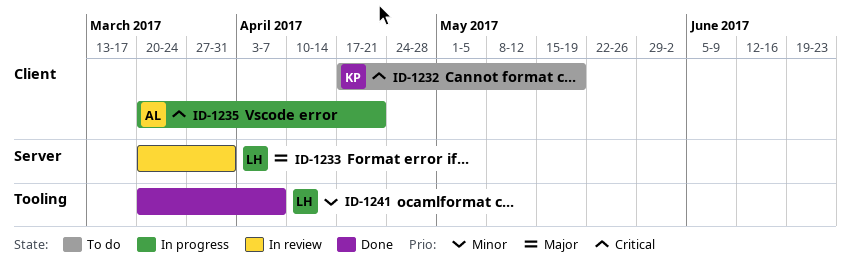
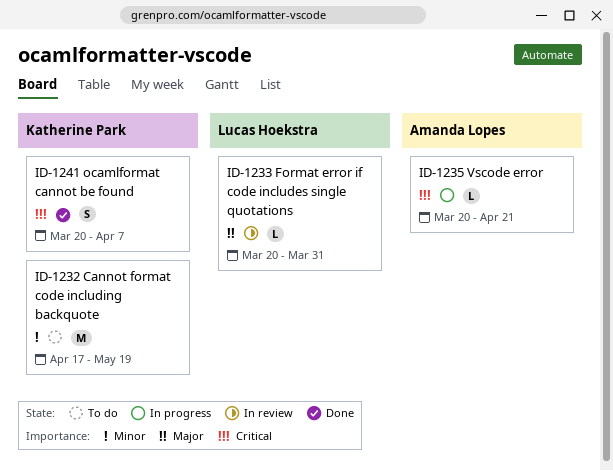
ID-1232, priority: Critical -> Minor
ID-1241, owner: Lucas Hoekstra -> Katherine Park
ID-1241, priority: Minor -> Critical

